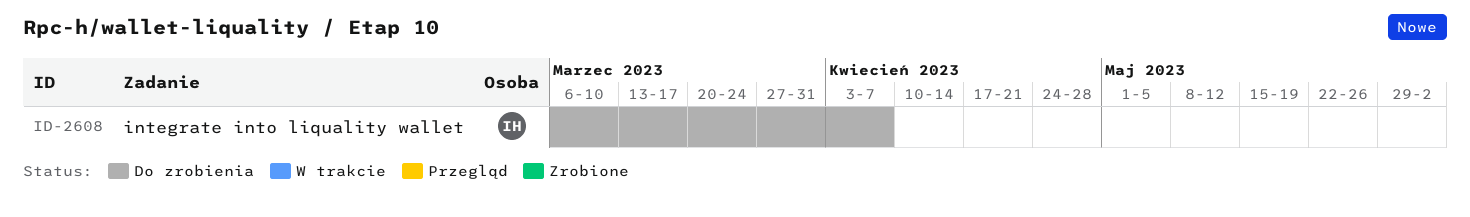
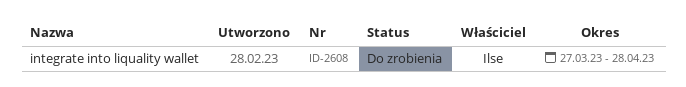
ID-2608, start: Mar 6 -> Mar 27
ID-2608, due: Apr 7 -> Apr 28

